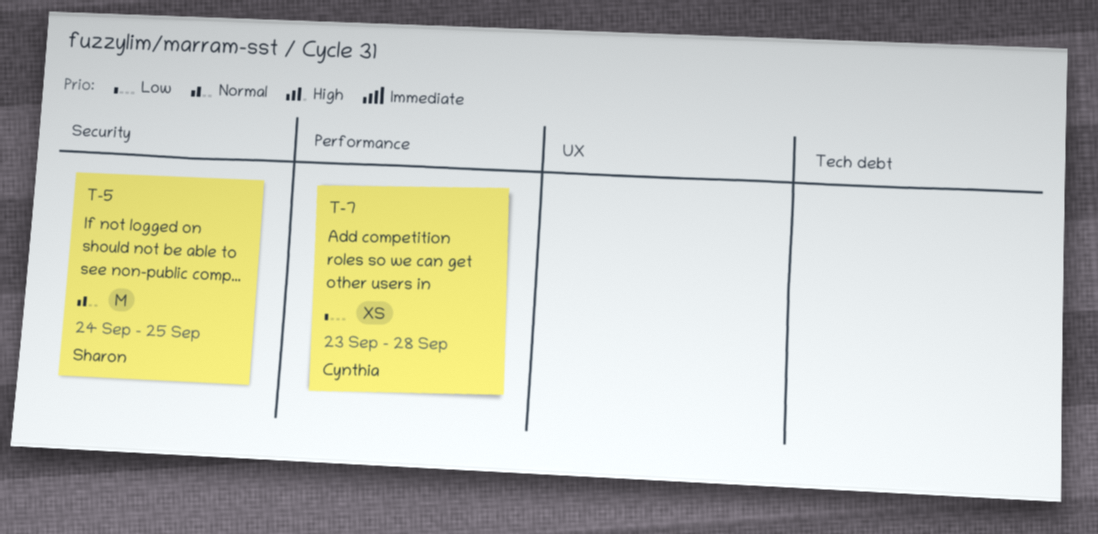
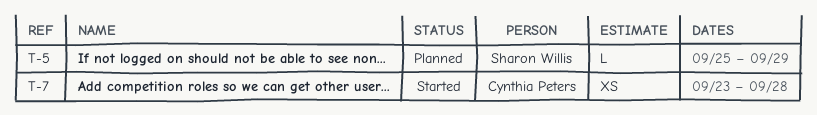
T-5, estimate: M -> L
T-5, start: Sep 24 -> Sep 25
T-5, due: Sep 25 -> Sep 29

